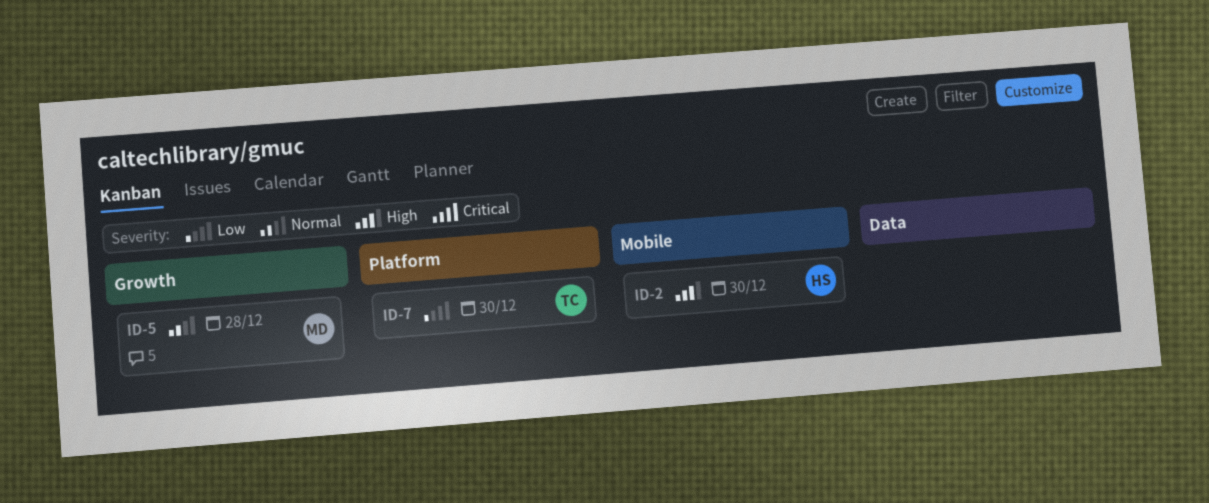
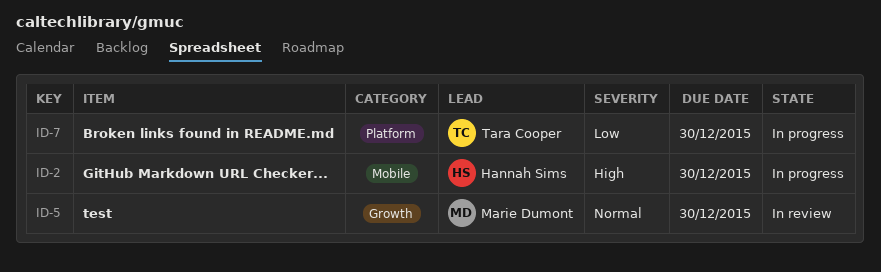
ID-5, due: Dec 28 -> Dec 30

